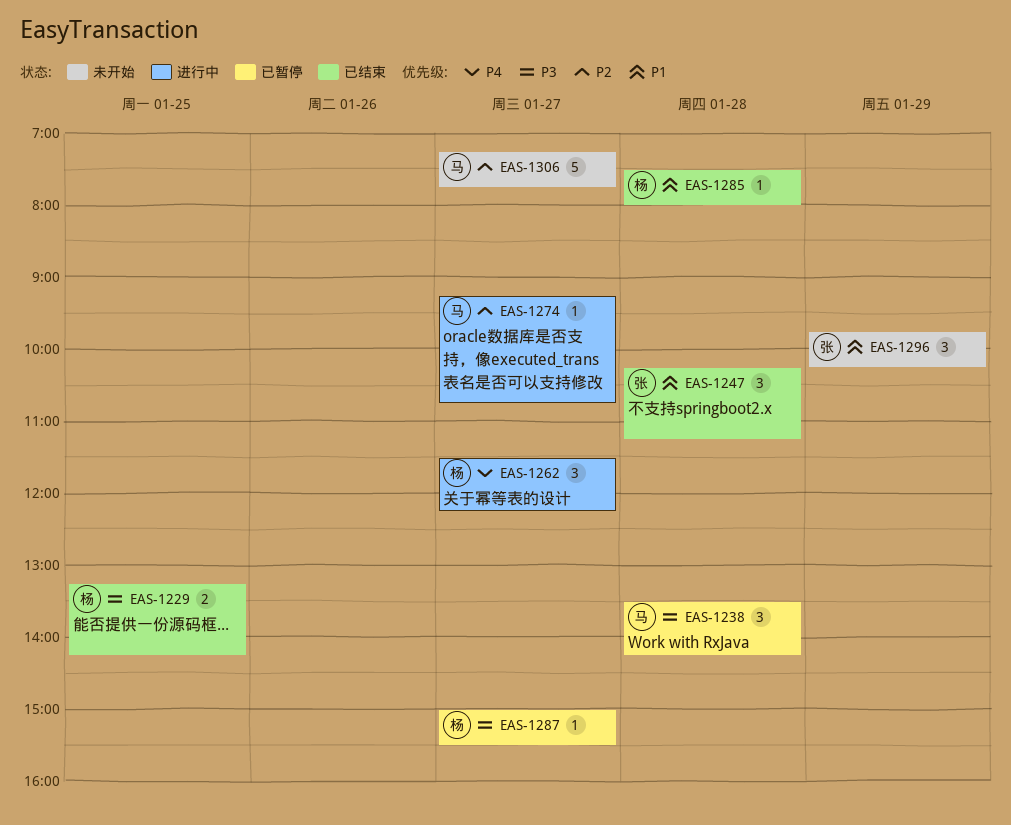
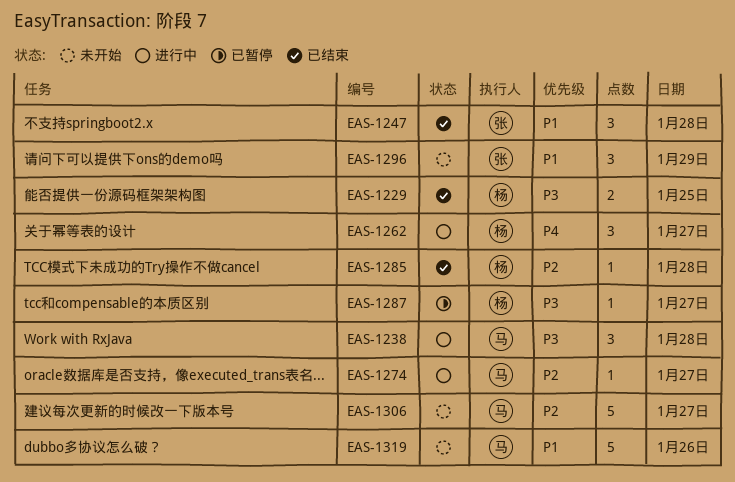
EAS-1238, status: 已暂停 -> 进行中
EAS-1285, priority: P1 -> P2
EAS-1319: none -> present

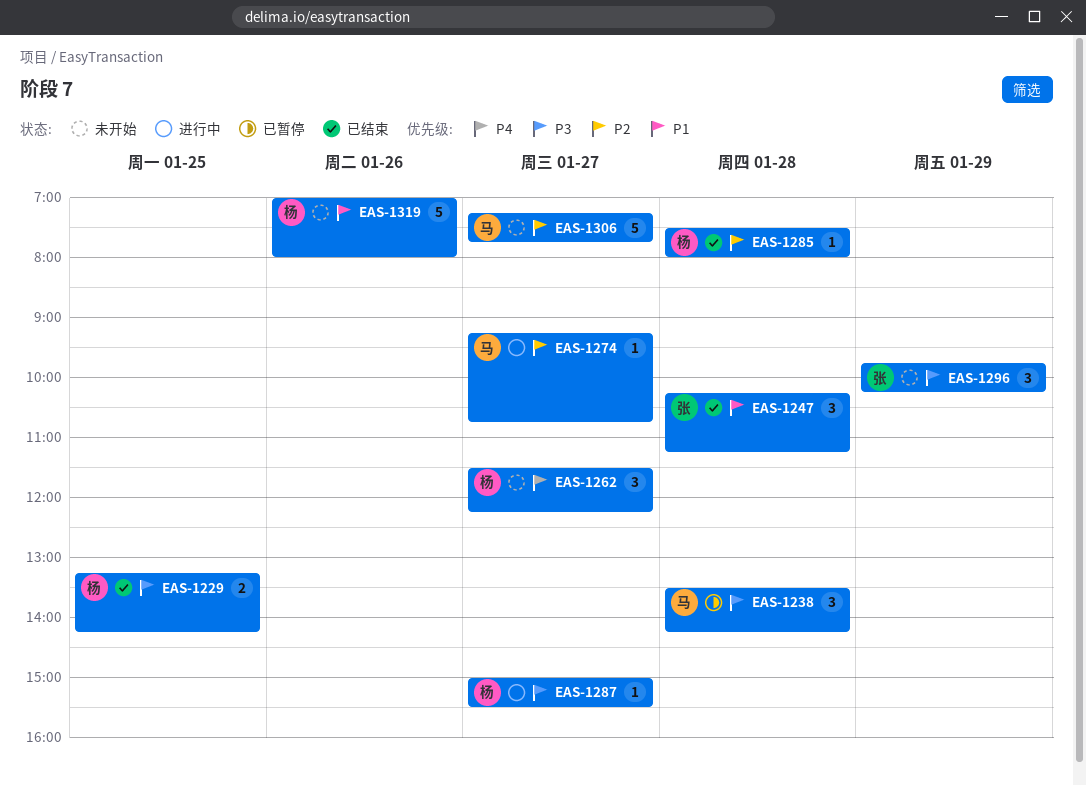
EAS-1238, status: 进行中 -> 已暂停
EAS-1262, status: 进行中 -> 未开始
EAS-1287, status: 已暂停 -> 进行中
EAS-1296, priority: P1 -> P3
EAS-1319, owner: 马 -> 杨

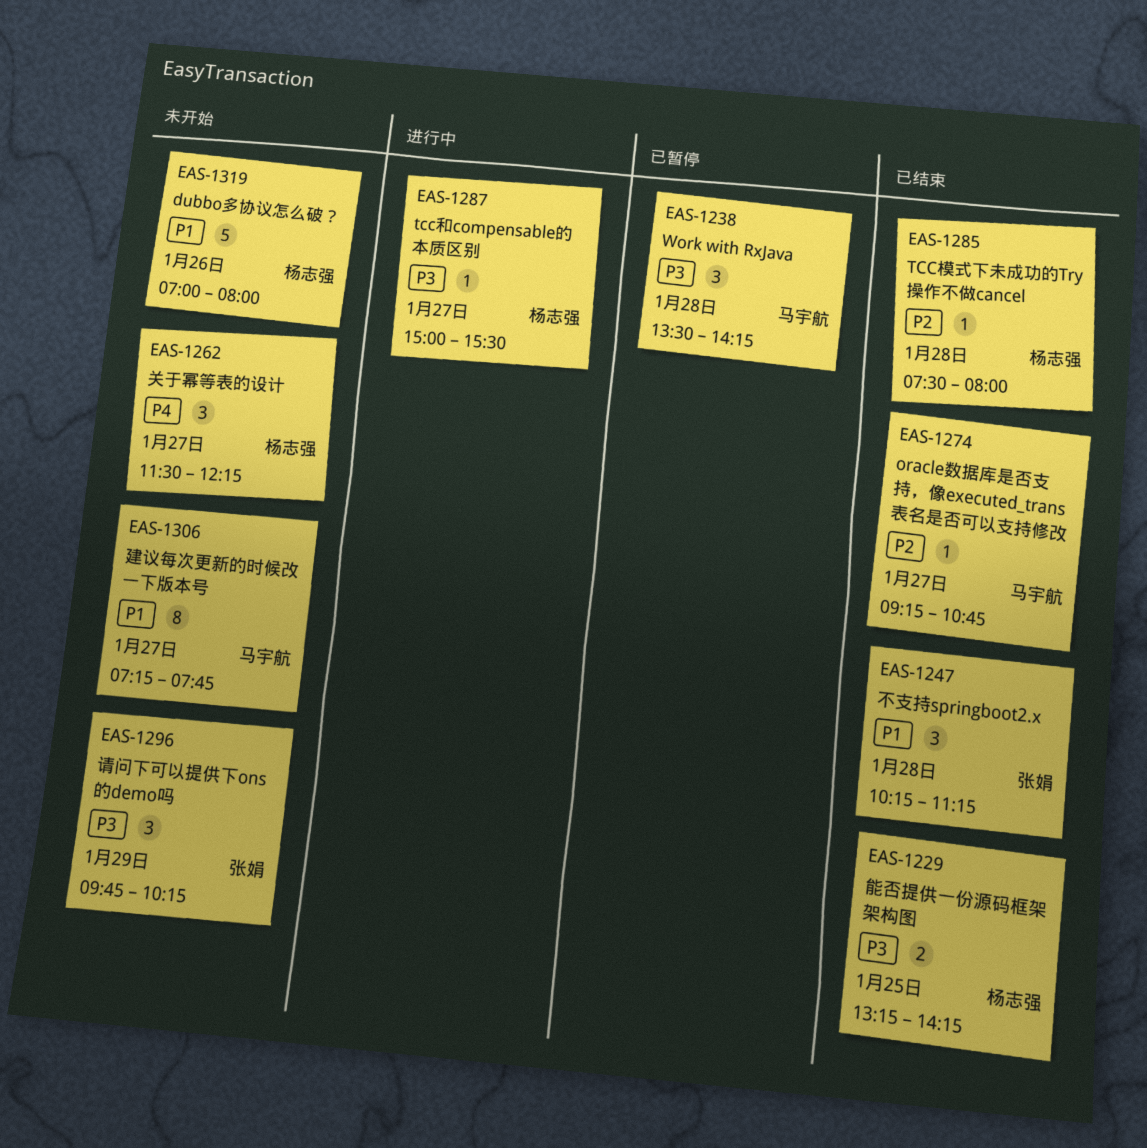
EAS-1274, status: 进行中 -> 已结束
EAS-1306, priority: P2 -> P1
EAS-1306, estimate: 5 -> 8

